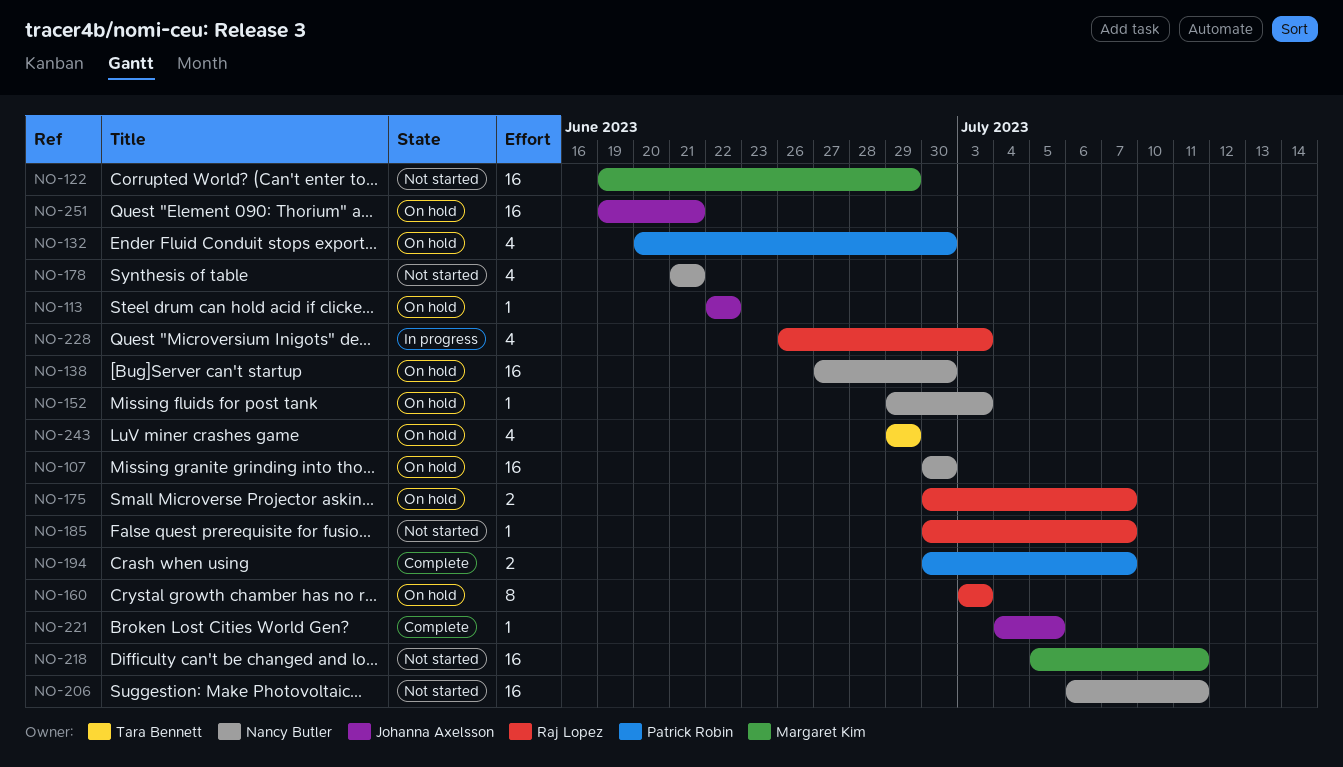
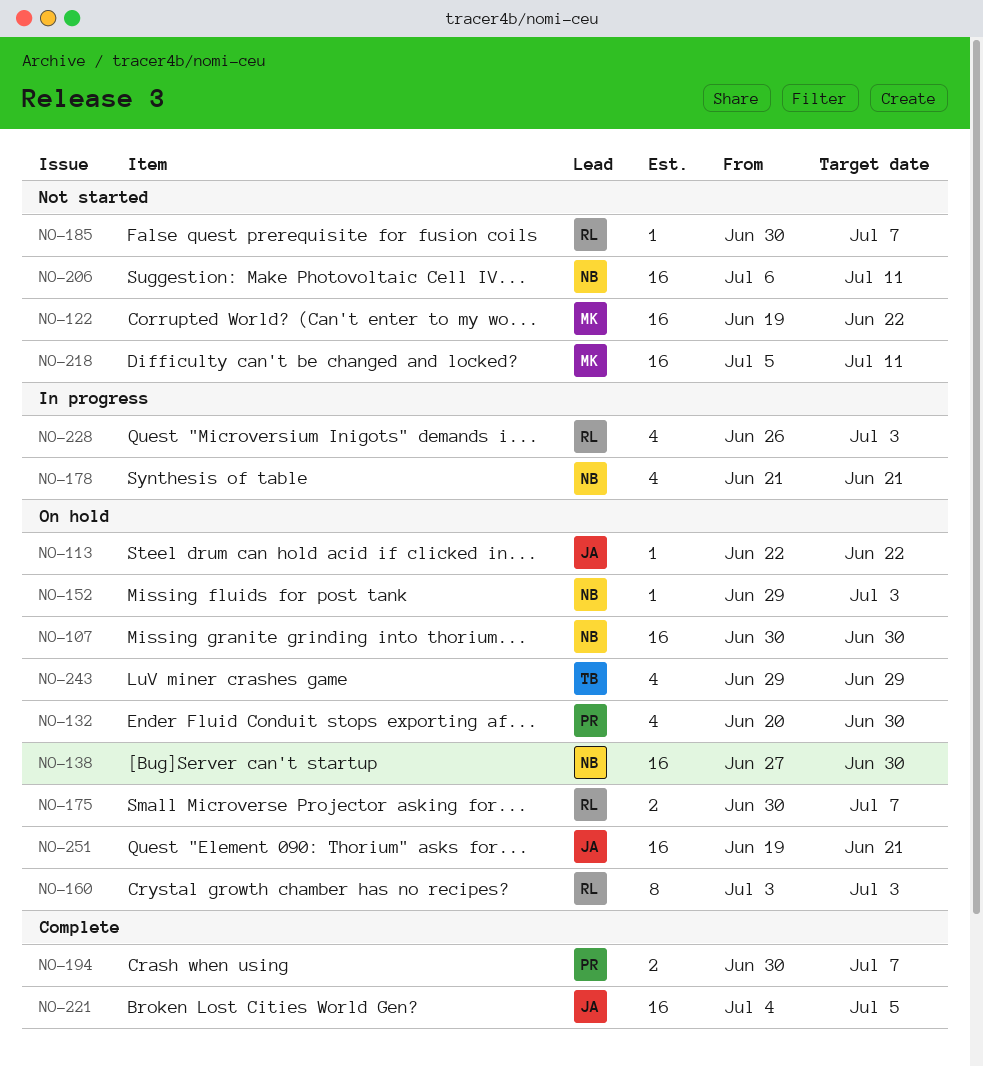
NO-122, due: Jun 29 -> Jun 22
NO-178, status: Not started -> In progress
NO-221, estimate: 1 -> 16

